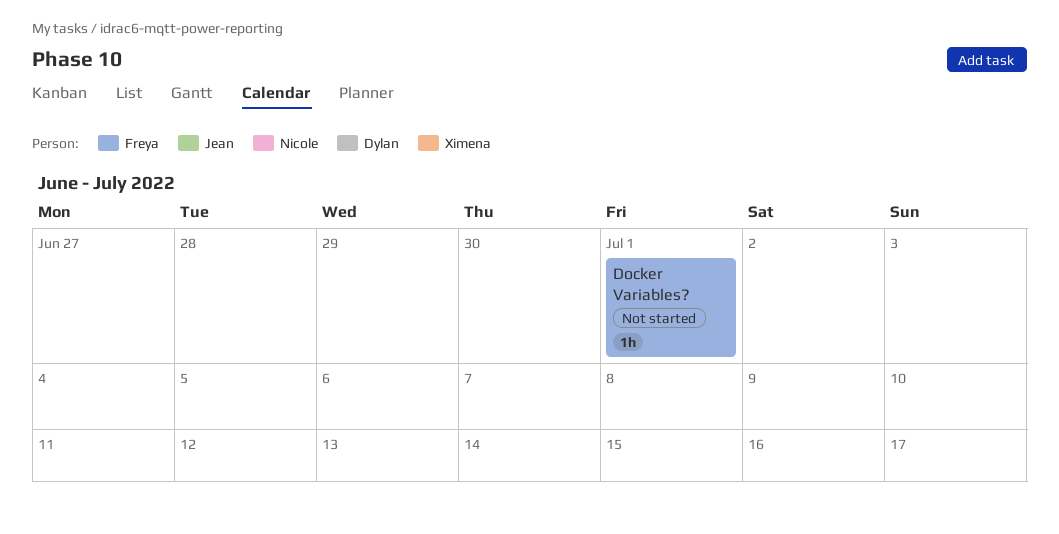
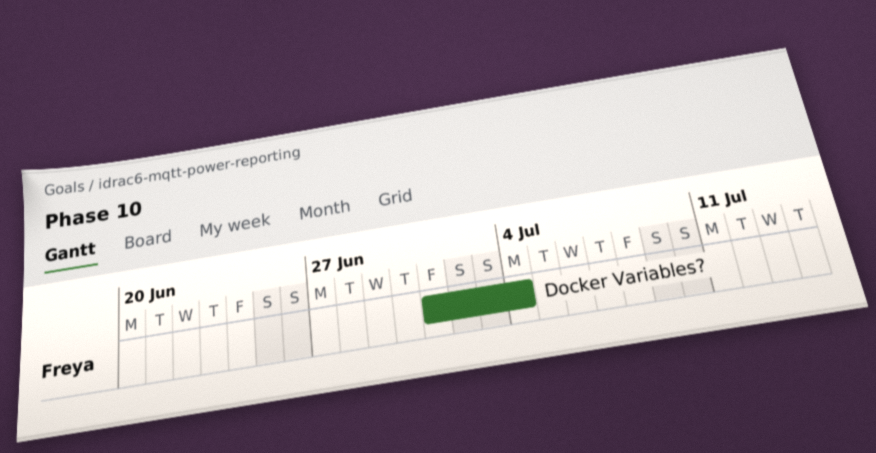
Docker Variables?, due: Jul 1 -> Jul 4

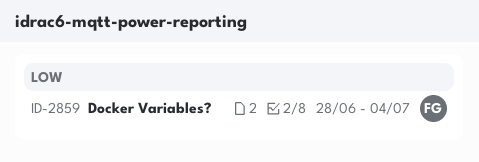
Docker Variables?, start: Jul 1 -> Jun 28

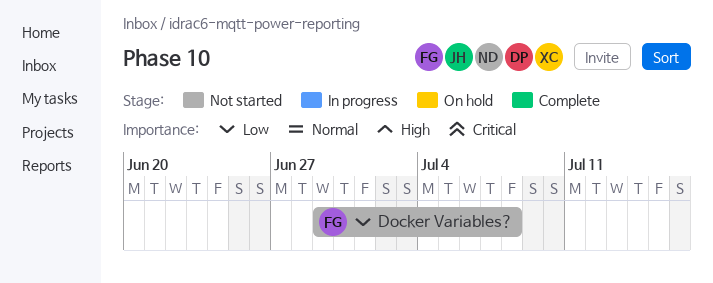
Docker Variables?, start: Jun 28 -> Jun 29
Docker Variables?, due: Jul 4 -> Jul 8

